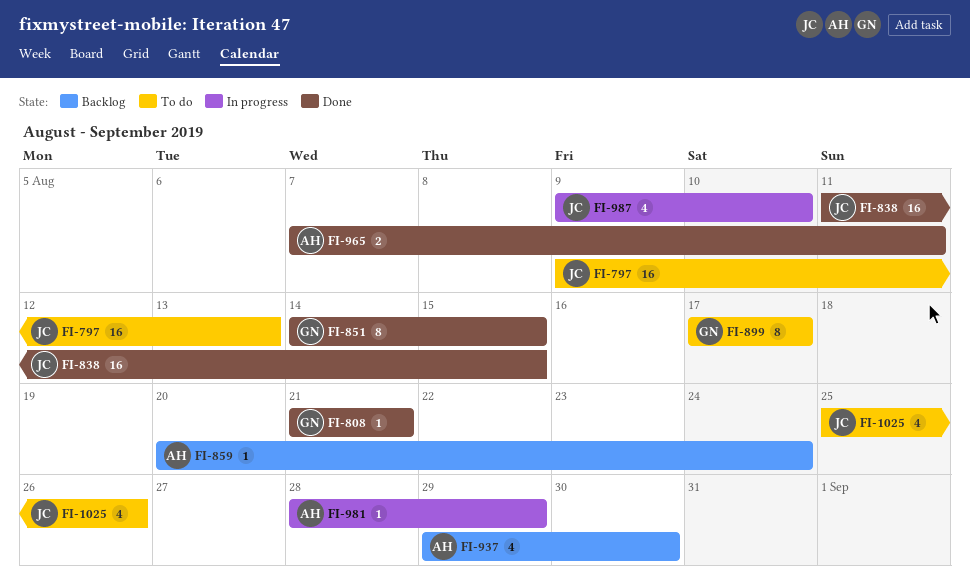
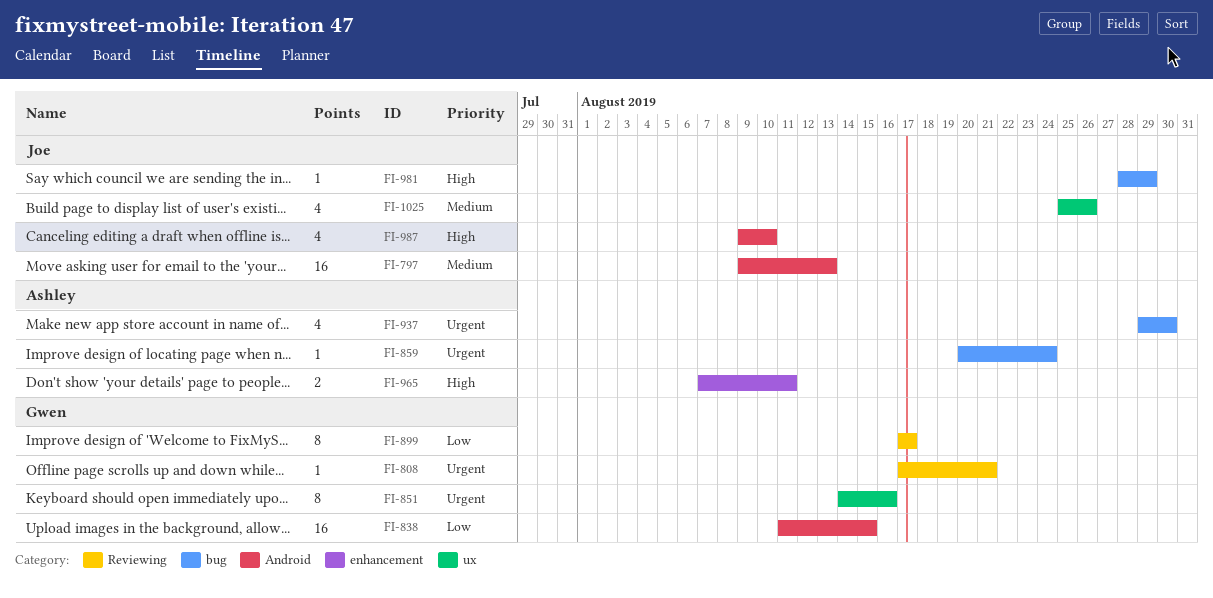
FI-808, start: Aug 21 -> Aug 17
FI-838, owner: Joe -> Gwen
FI-851, due: Aug 15 -> Aug 16
FI-981, owner: Ashley -> Joe

